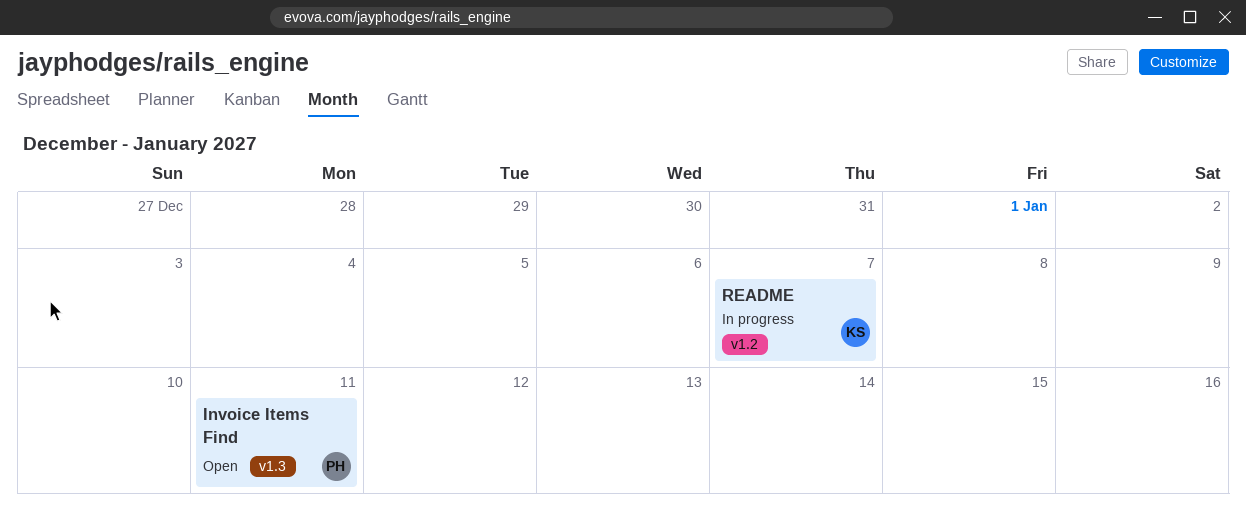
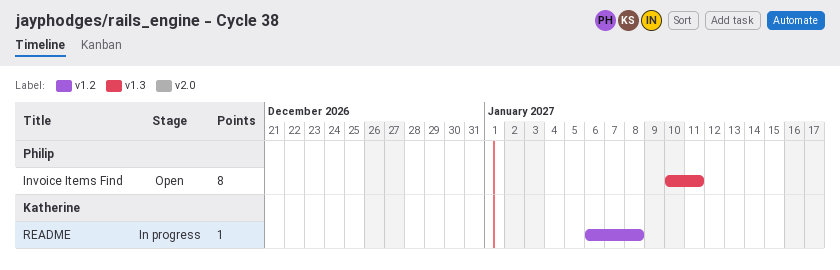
README, due: Jan 7 -> Jan 8

